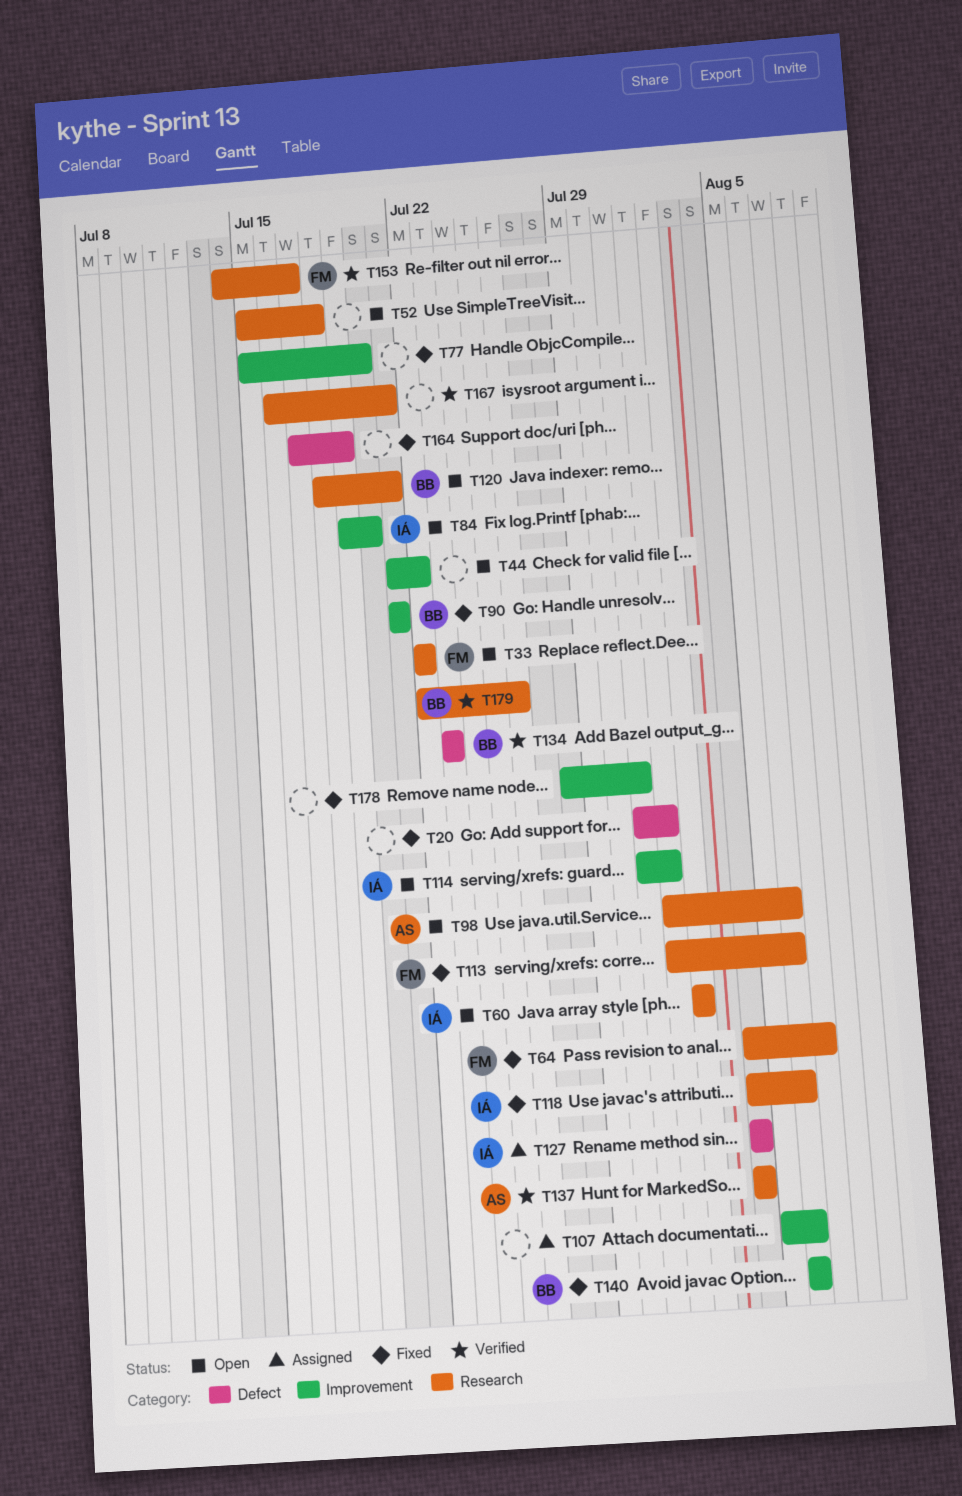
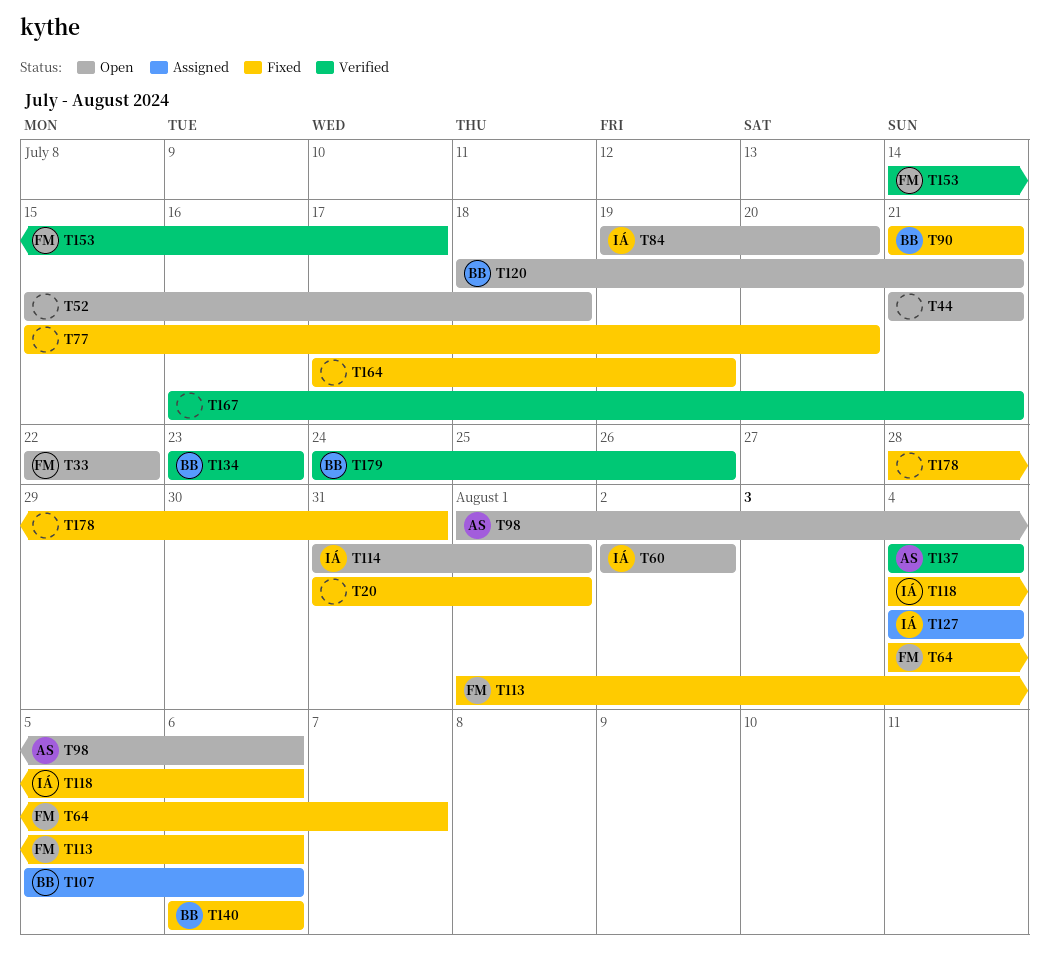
T44, due: Jul 22 -> Jul 21
T107, owner: none -> BB
T179, start: Jul 22 -> Jul 24

